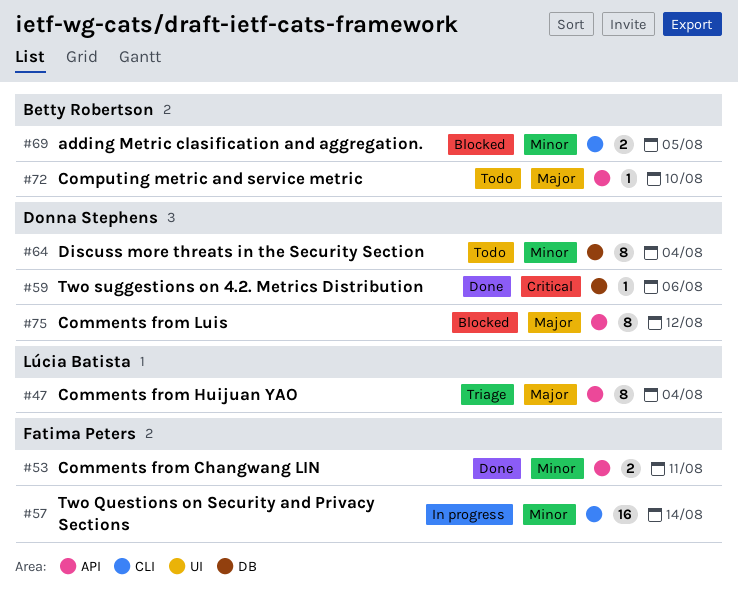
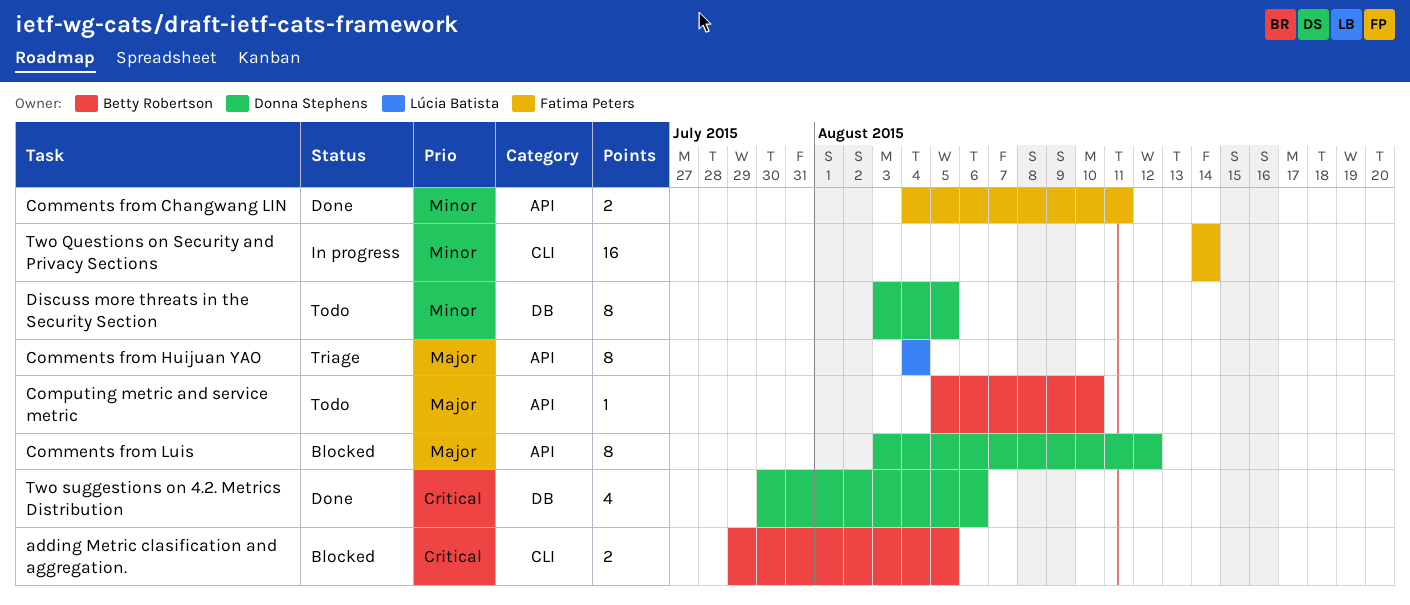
adding Metric clasification and aggregation., priority: Minor -> Critical
Discuss more threats in the Security Section, due: Aug 4 -> Aug 5
Two suggestions on 4.2. Metrics Distribution, estimate: 1 -> 4

